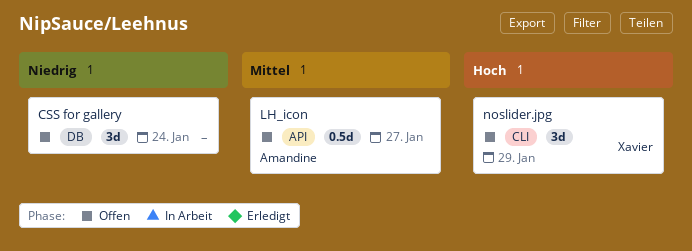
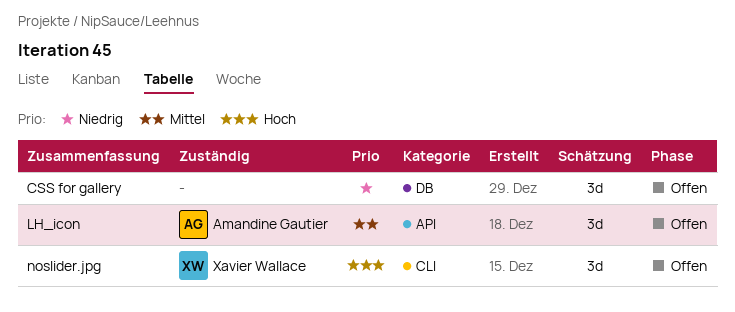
LH_icon, estimate: 0.5d -> 3d

